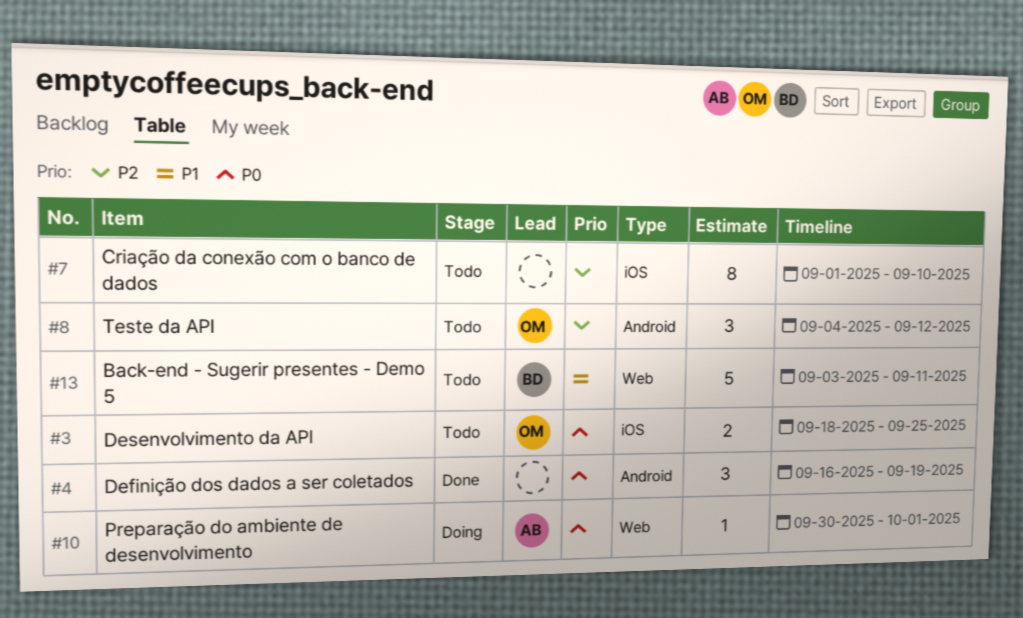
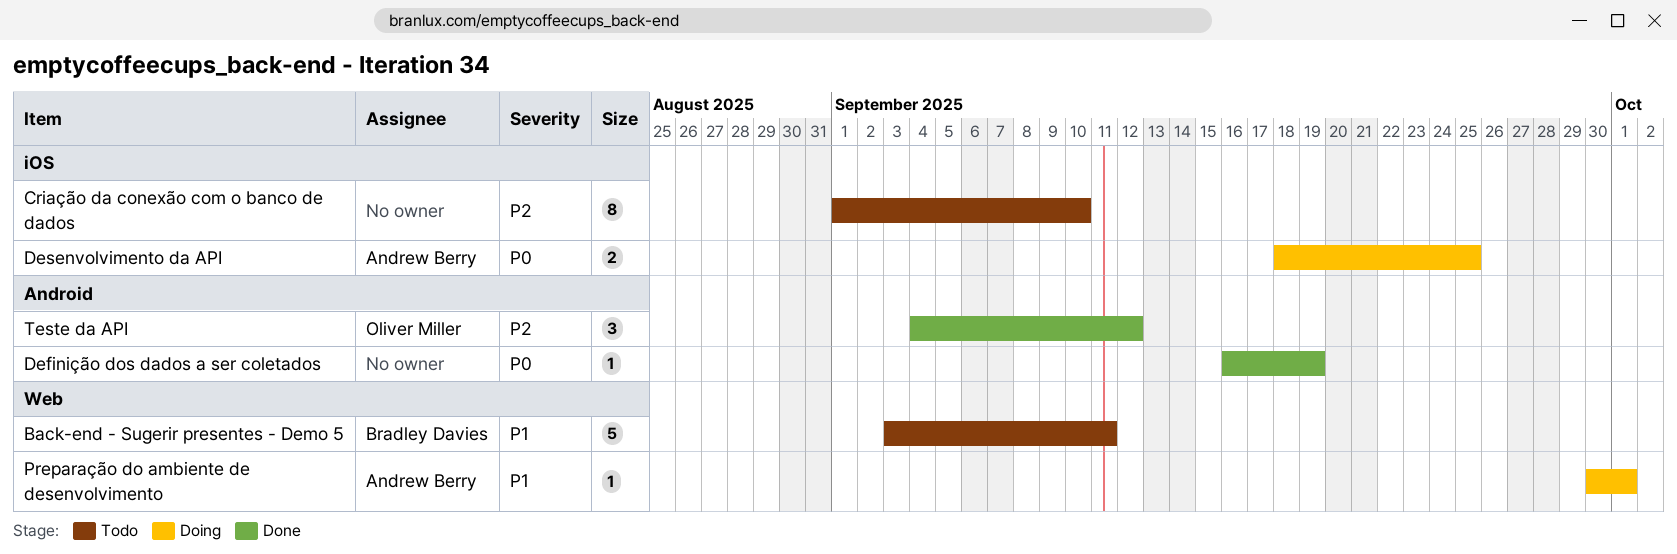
Definição dos dados a ser coletados, estimate: 3 -> 1
Desenvolvimento da API, status: Todo -> Doing
Desenvolvimento da API, owner: Oliver Miller -> Andrew Berry
Preparação do ambiente de desenvolvimento, priority: P0 -> P1
Teste da API, status: Todo -> Done

